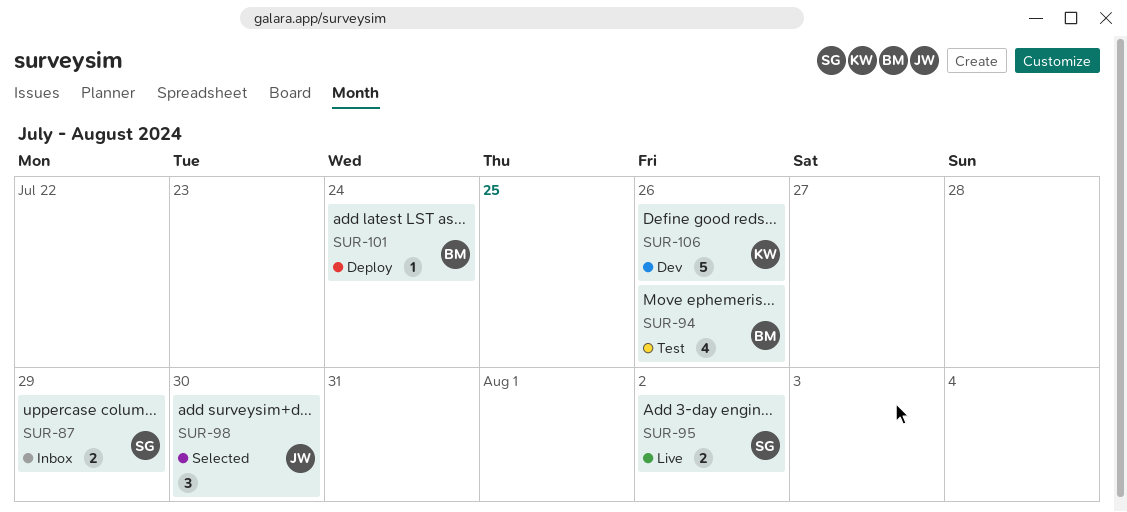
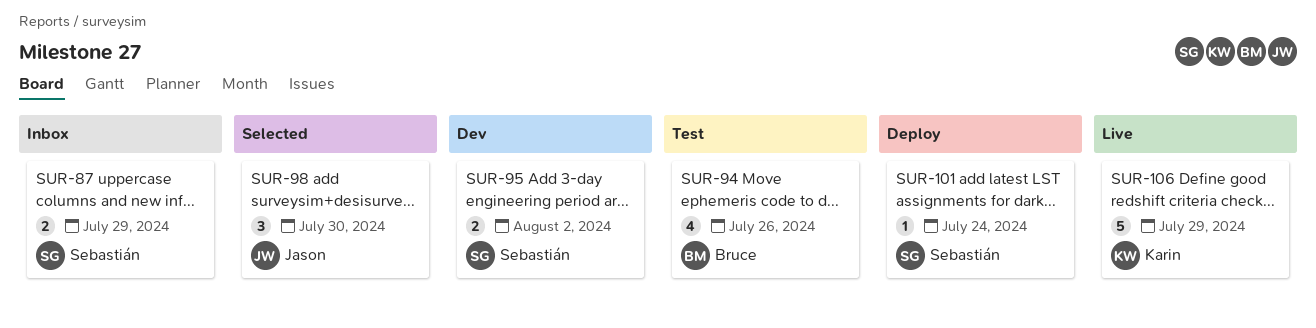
SUR-95, status: Live -> Dev
SUR-101, owner: Bruce -> Sebastián
SUR-106, status: Dev -> Live
SUR-106, due: Jul 26 -> Jul 29

